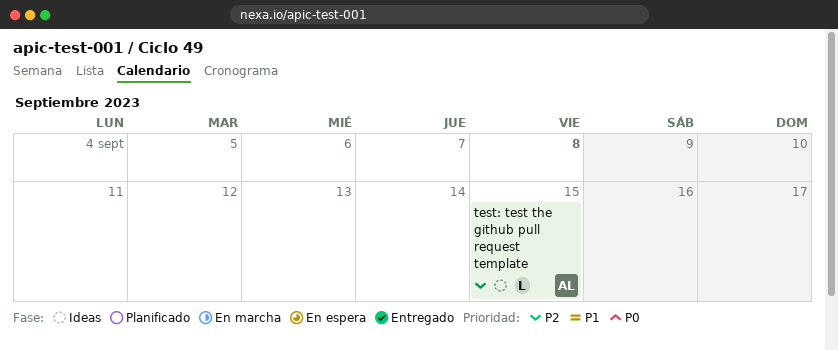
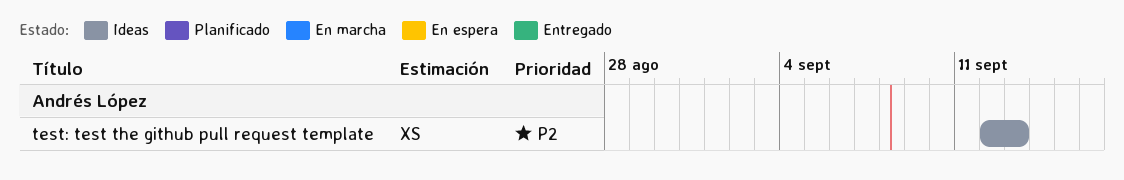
test: test the github pull request template, estimate: L -> XS
test: test the github pull request template, due: Sep 15 -> Sep 13

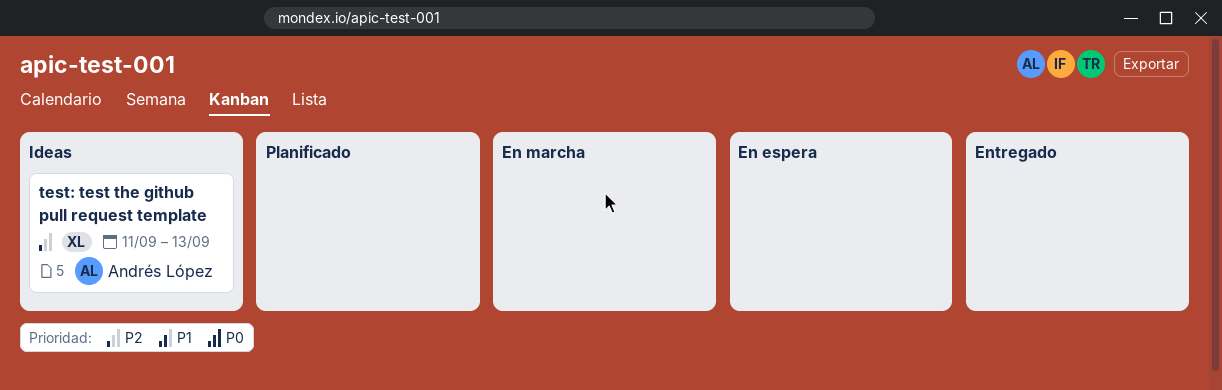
test: test the github pull request template, estimate: XS -> XL
test: test the github pull request template, start: Sep 12 -> Sep 11

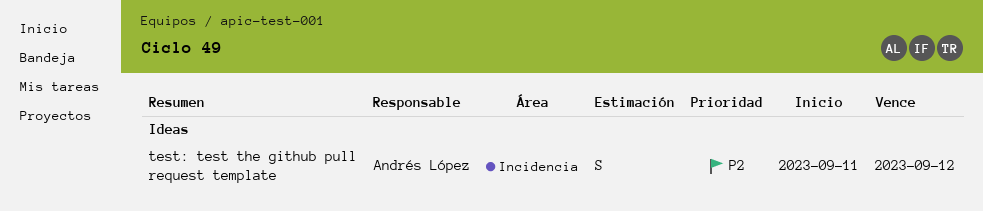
test: test the github pull request template, estimate: XL -> S
test: test the github pull request template, due: Sep 13 -> Sep 12

